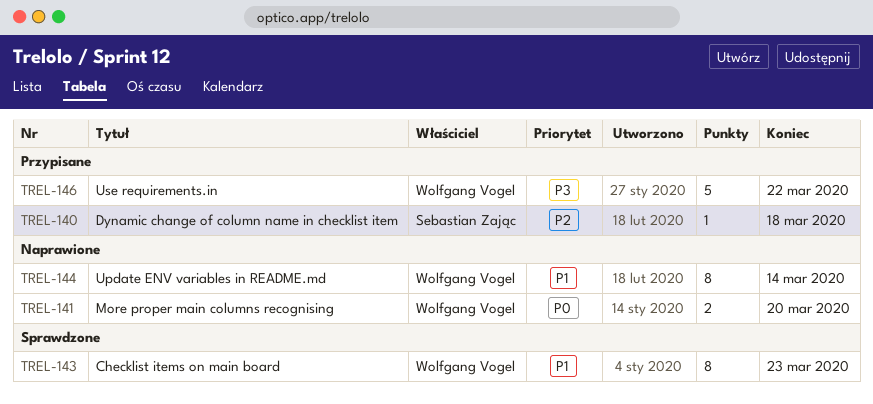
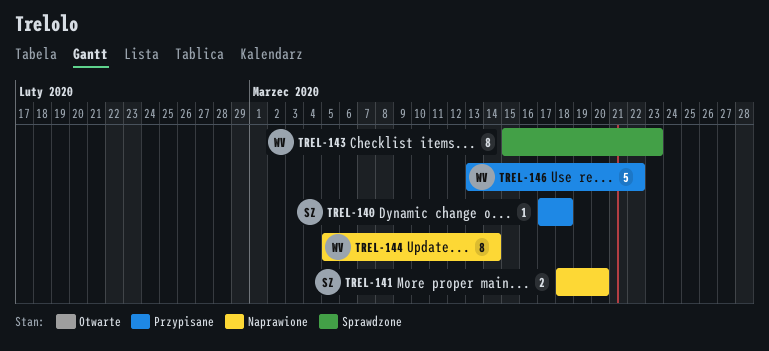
TREL-141, owner: Wolfgang Vogel -> Sebastian Zając

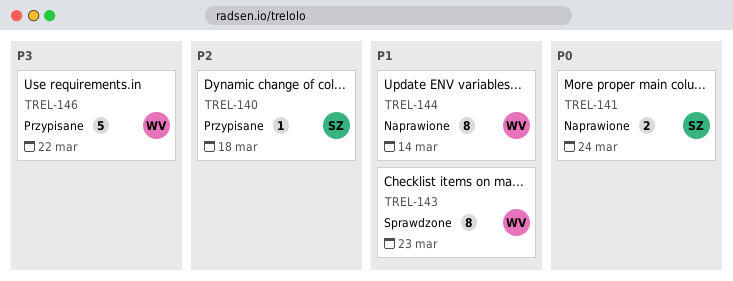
TREL-141, due: Mar 20 -> Mar 24

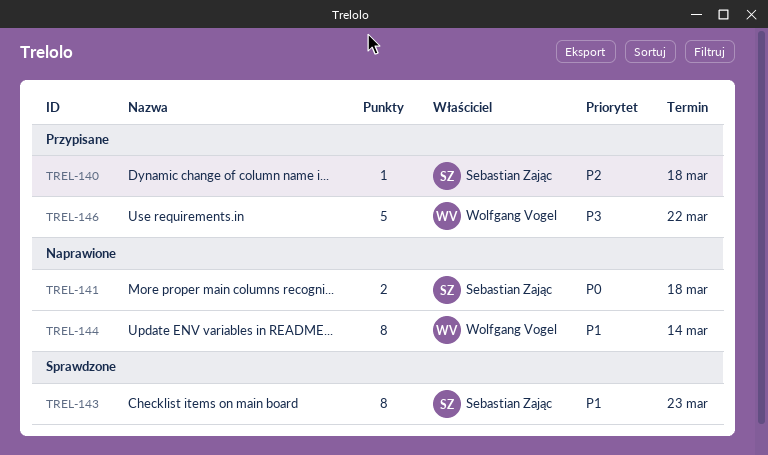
TREL-141, due: Mar 24 -> Mar 18
TREL-143, owner: Wolfgang Vogel -> Sebastian Zając

